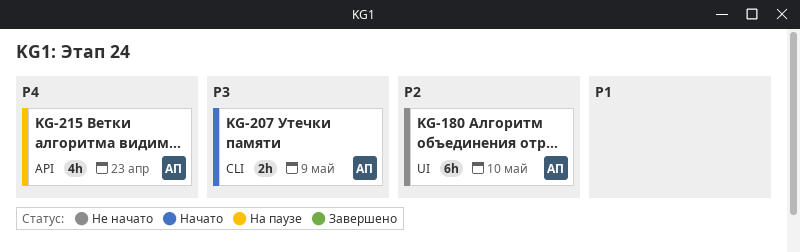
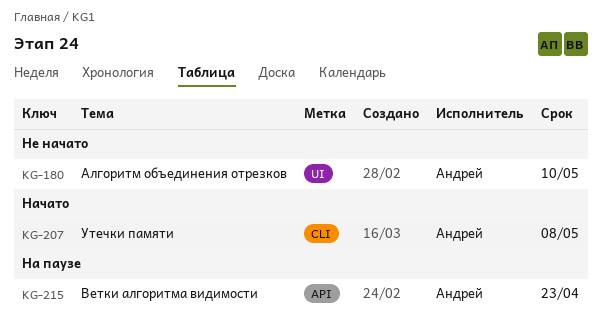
KG-207, due: May 9 -> May 8

